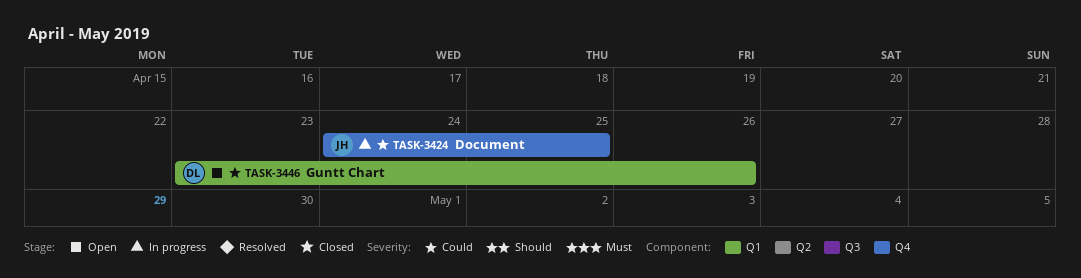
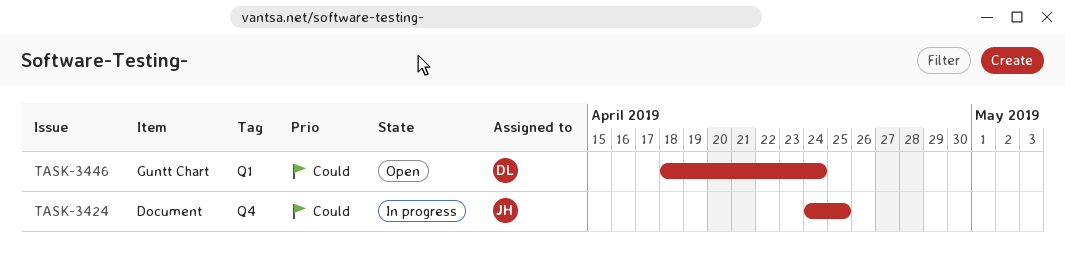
TASK-3446, start: Apr 23 -> Apr 18
TASK-3446, due: Apr 26 -> Apr 24

